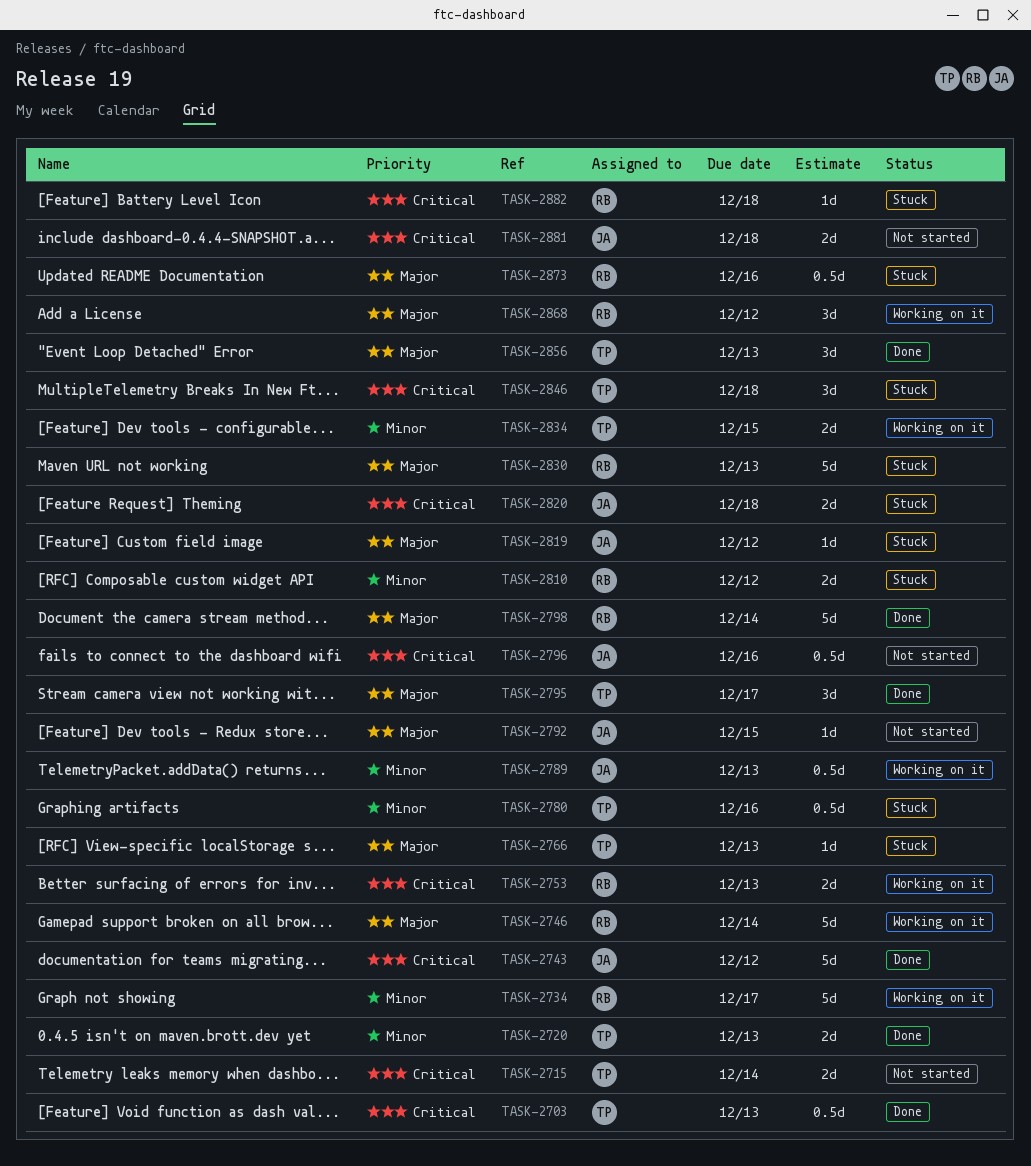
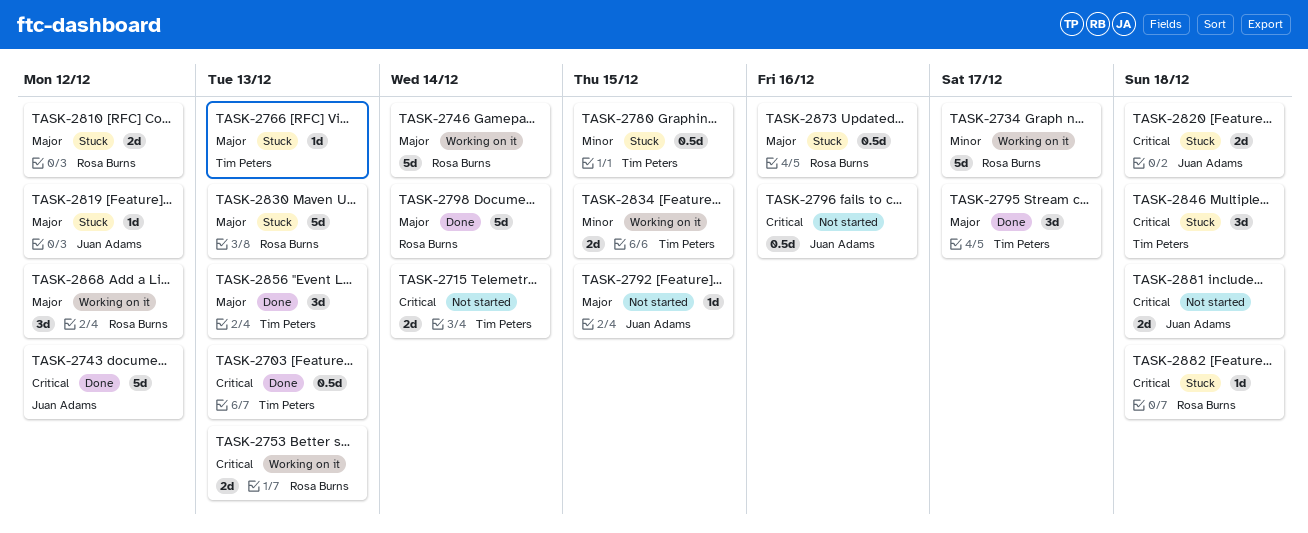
TASK-2720: present -> none
TASK-2780, due: Dec 16 -> Dec 15
TASK-2789: present -> none
TASK-2810, priority: Minor -> Major

